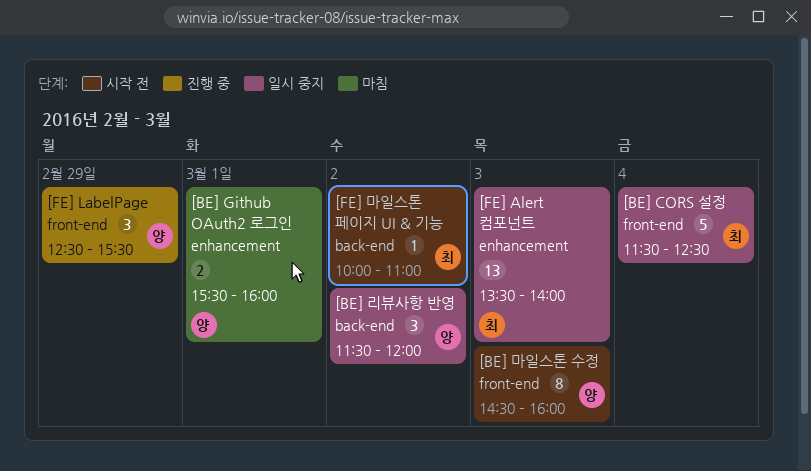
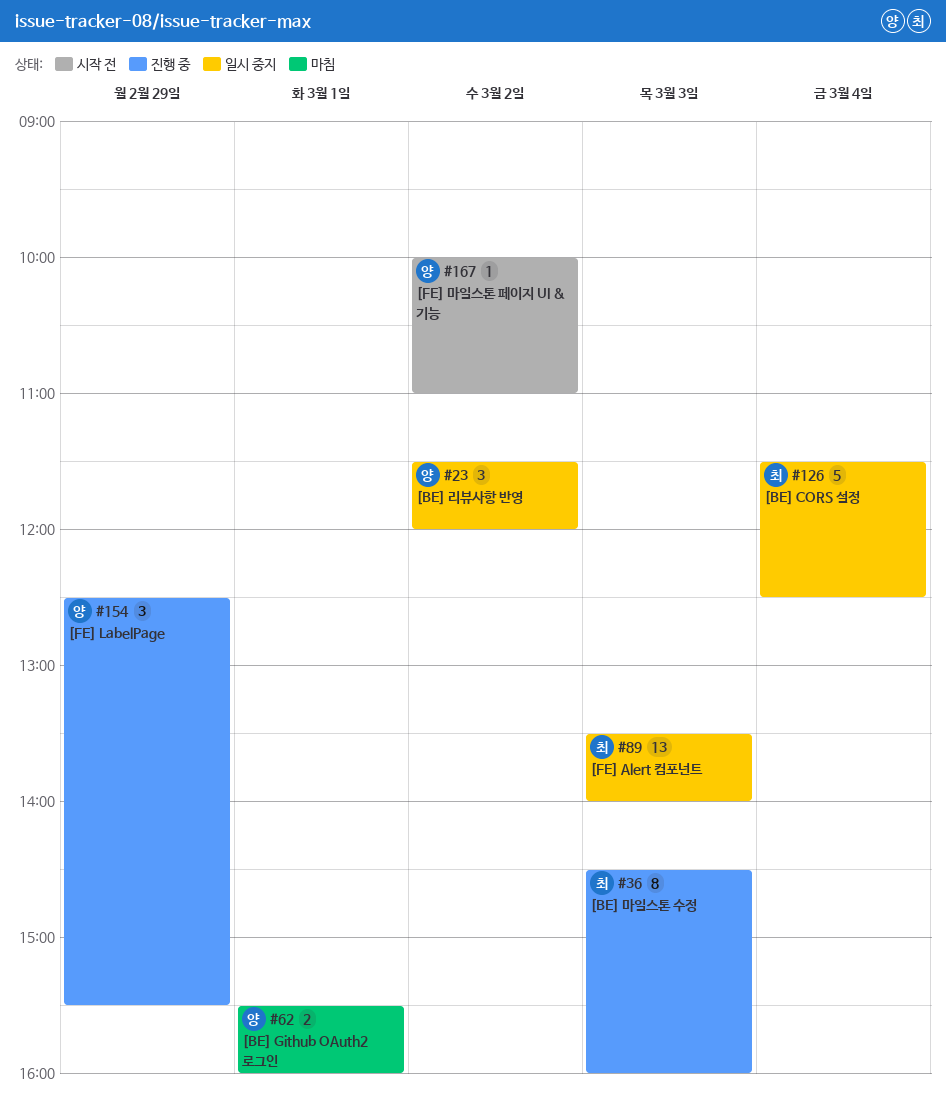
[BE] 마일스톤 수정, status: 시작 전 -> 진행 중
[BE] 마일스톤 수정, owner: 양 -> 최
[FE] 마일스톤 페이지 UI & 기능, owner: 최 -> 양

